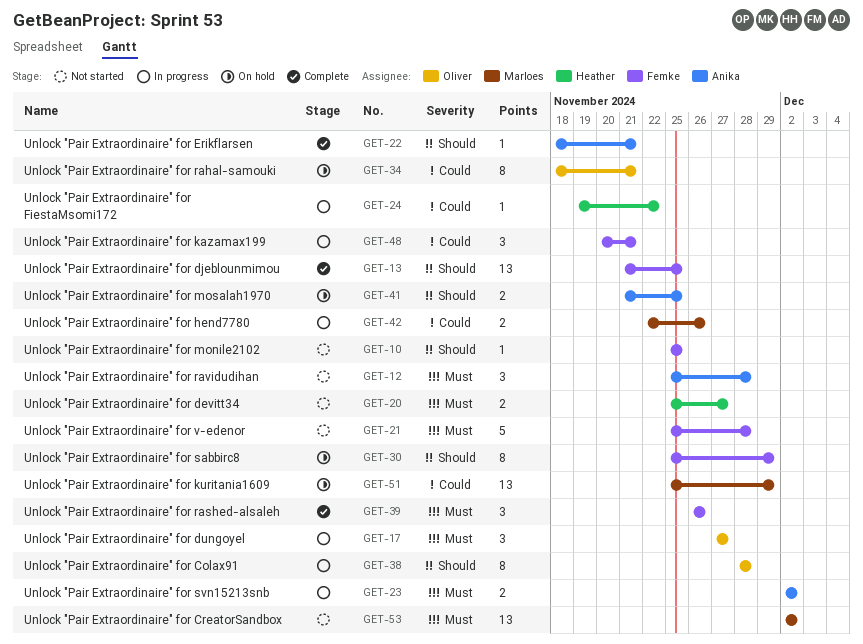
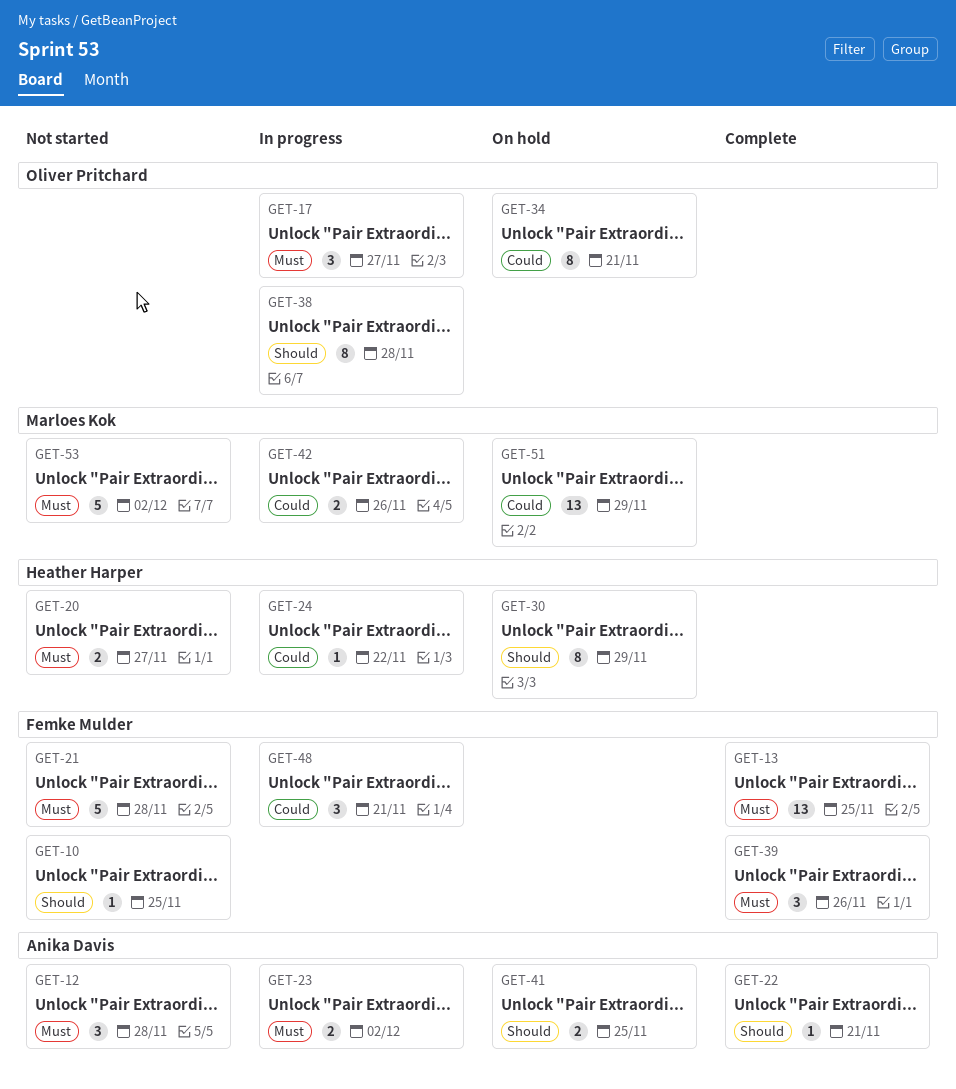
GET-13, priority: Should -> Must
GET-30, owner: Femke Mulder -> Heather Harper
GET-53, estimate: 13 -> 5

